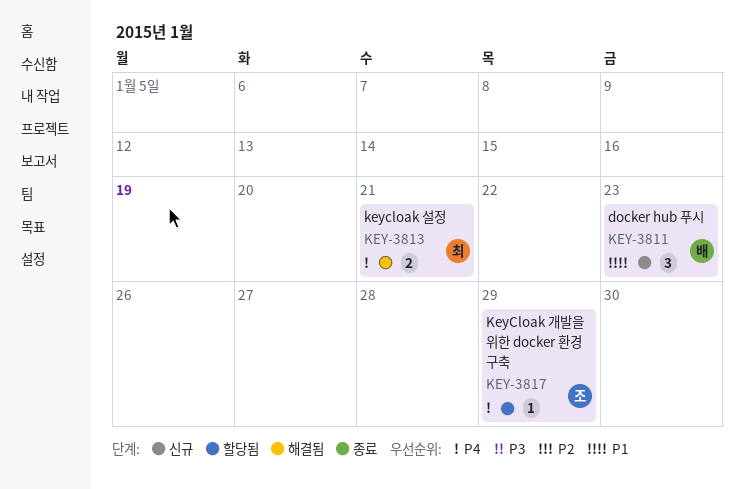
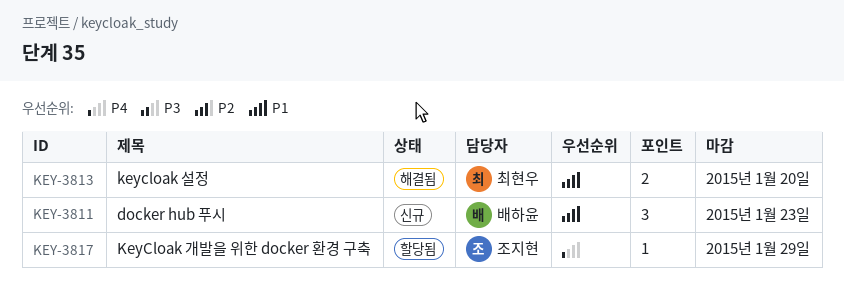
KEY-3813, priority: P4 -> P1
KEY-3813, due: Jan 21 -> Jan 20

